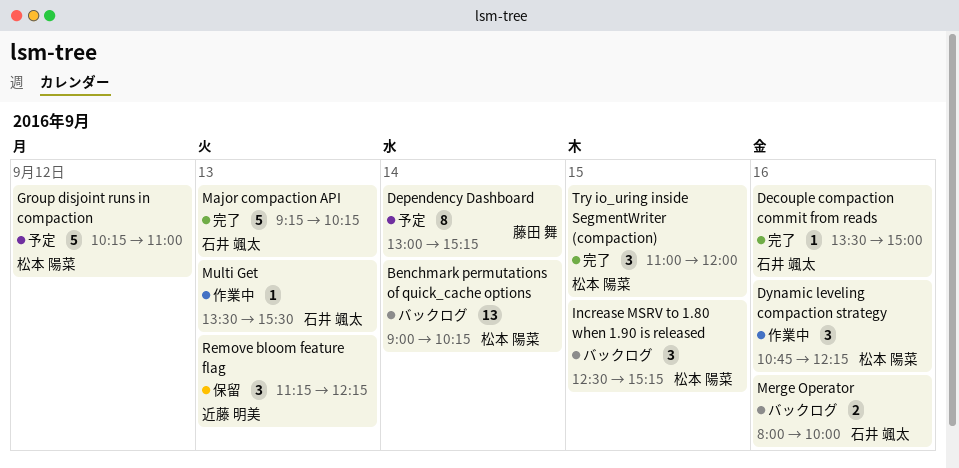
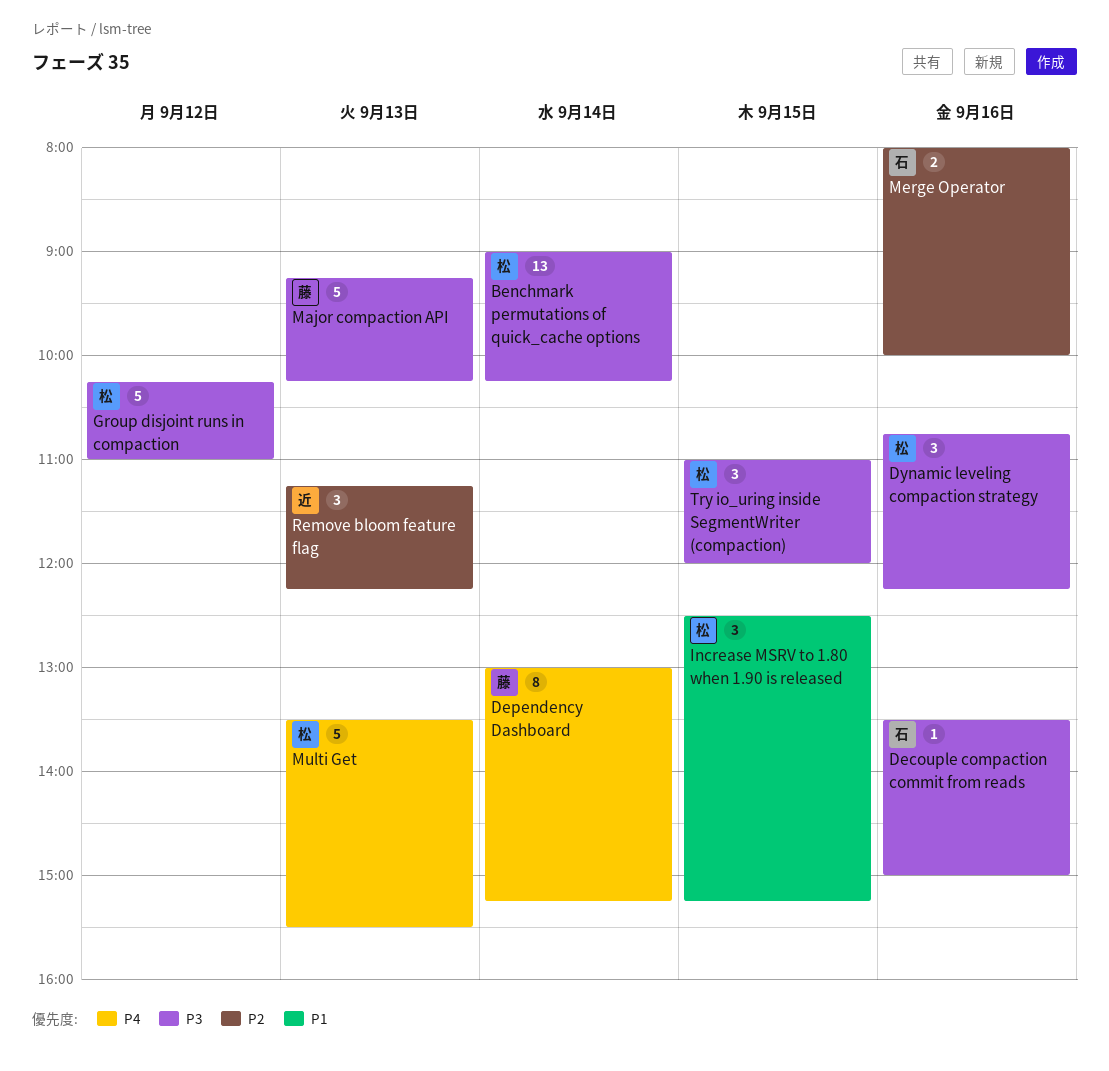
Major compaction API, owner: 石井 颯太 -> 藤田 舞
Multi Get, owner: 石井 颯太 -> 松本 陽菜
Multi Get, estimate: 1 -> 5

